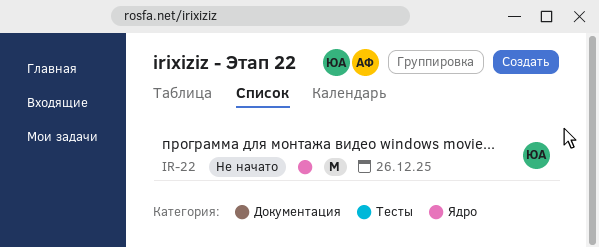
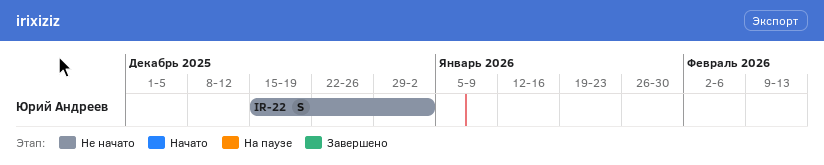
IR-22, estimate: M -> S
IR-22, due: Dec 26 -> Jan 2

